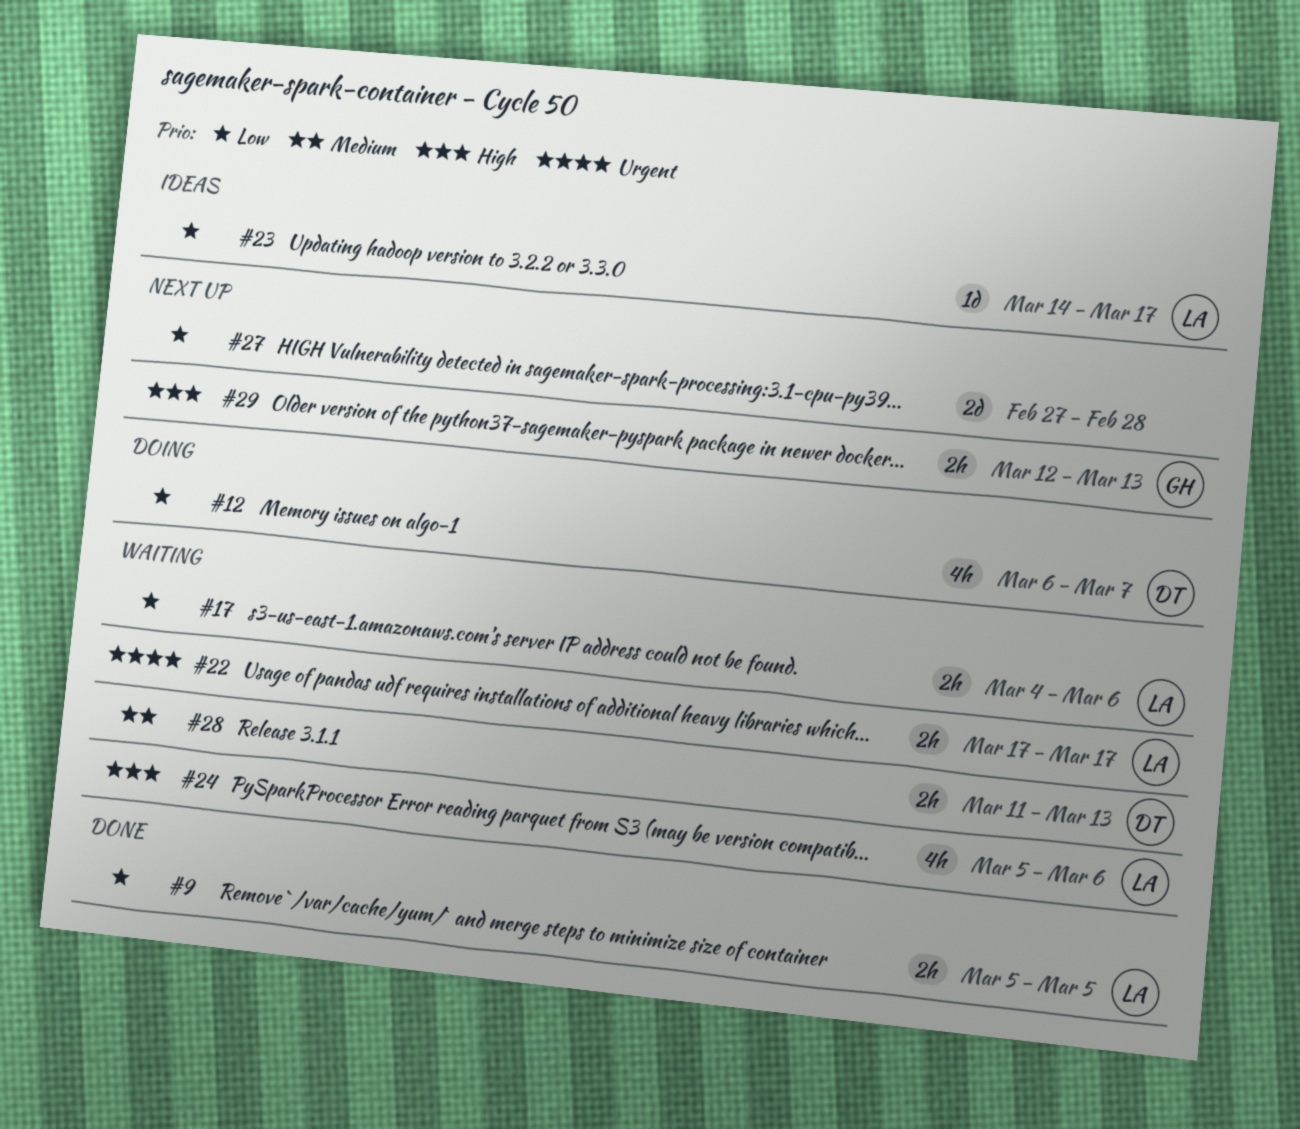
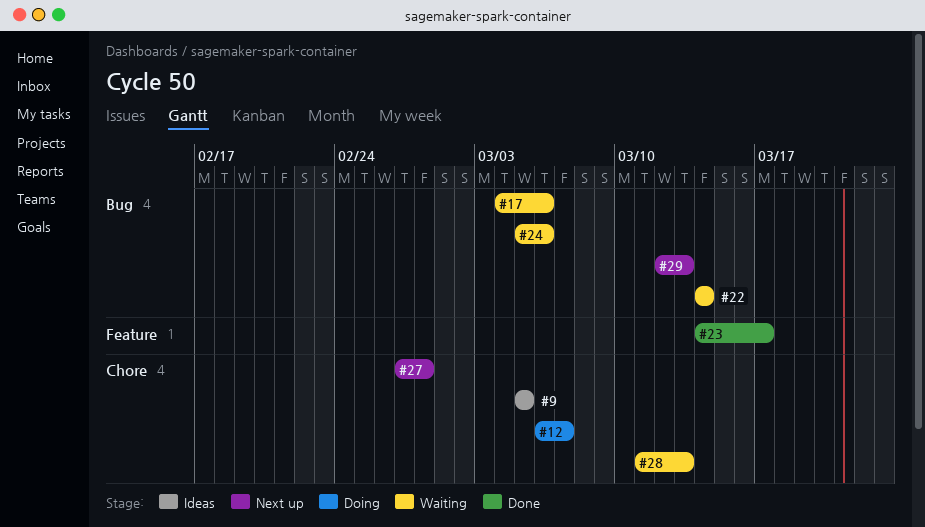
#9, status: Done -> Ideas
#22, start: Mar 17 -> Mar 14
#22, due: Mar 17 -> Mar 14
#23, status: Ideas -> Done

